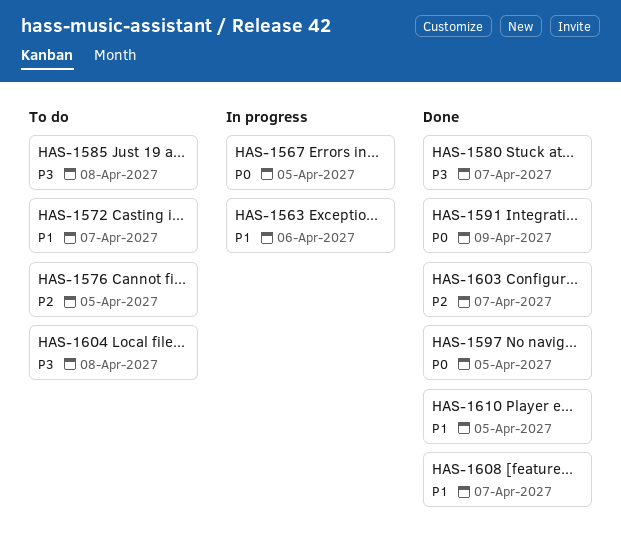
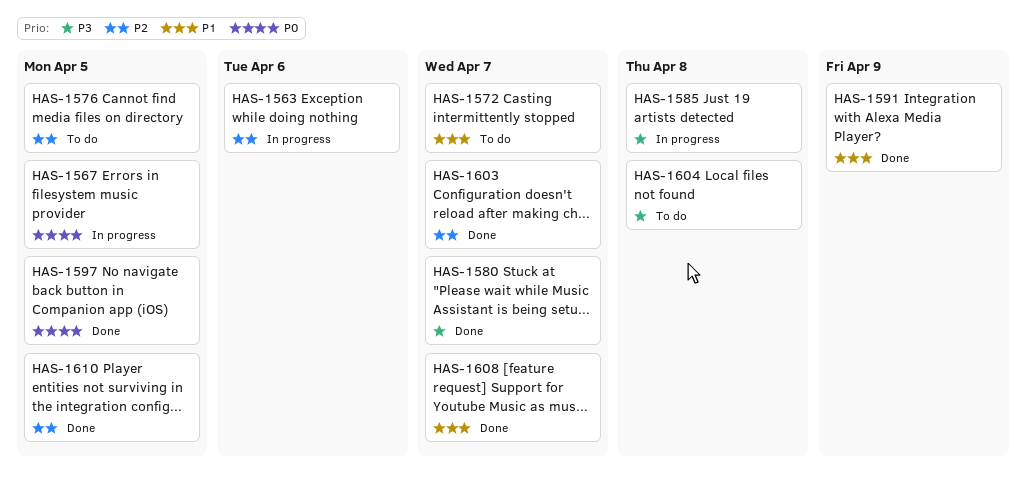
HAS-1563, priority: P1 -> P2
HAS-1585, status: To do -> In progress
HAS-1591, priority: P0 -> P1
HAS-1610, priority: P1 -> P2

